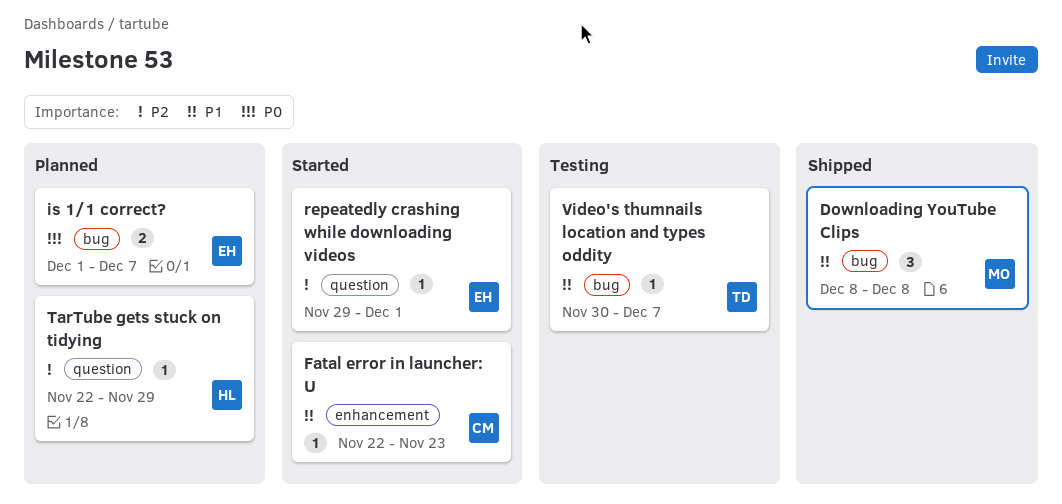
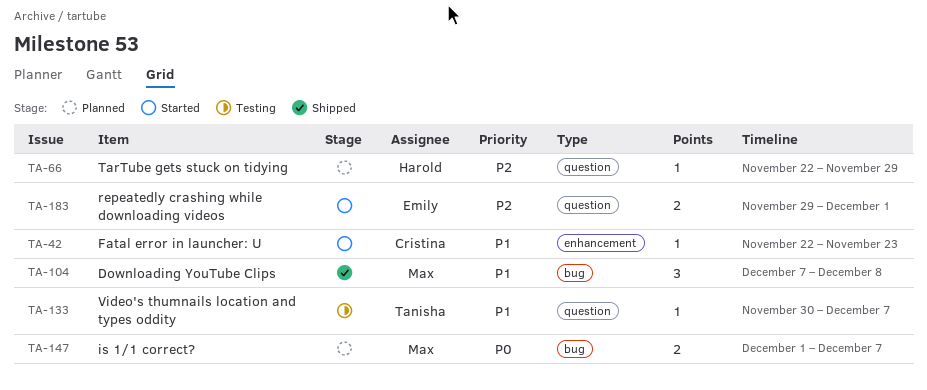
Downloading YouTube Clips, start: Dec 8 -> Dec 7
is 1/1 correct?, owner: Emily -> Max
repeatedly crashing while downloading videos, estimate: 1 -> 2
Video's thumnails location and types oddity, label: bug -> question

